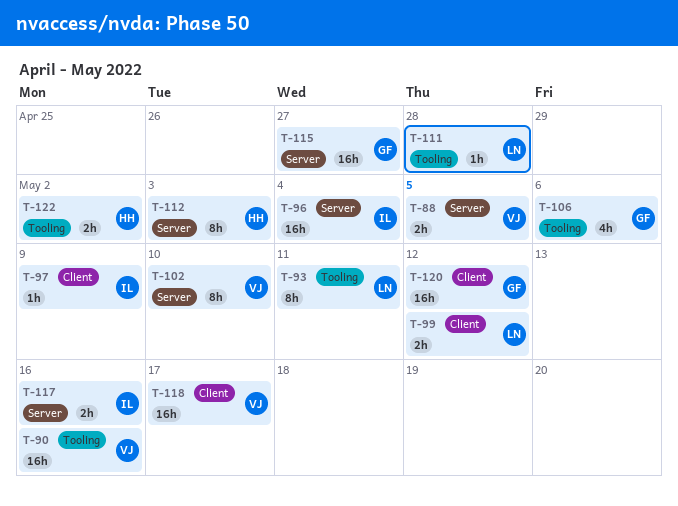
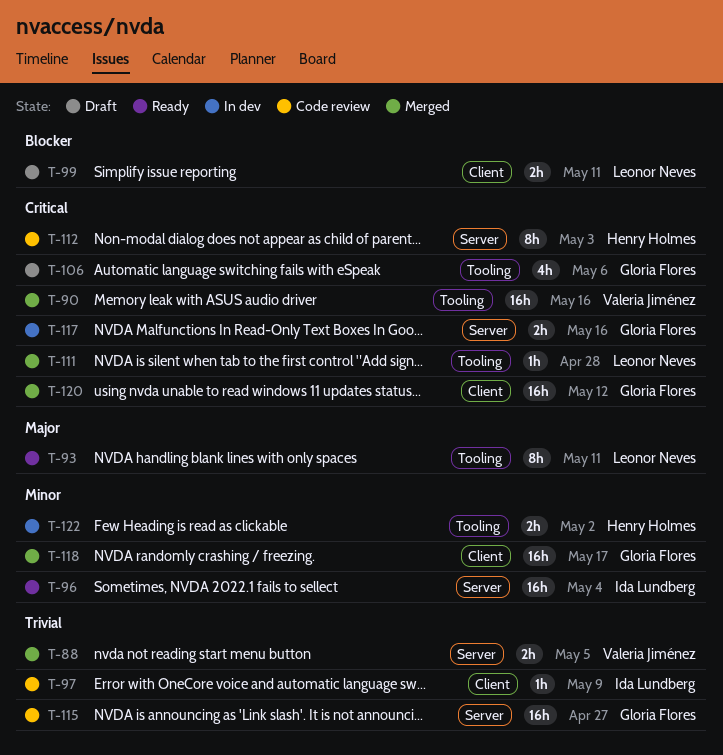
T-99, due: May 12 -> May 11
T-102: present -> none
T-117, owner: Ida Lundberg -> Gloria Flores
T-118, owner: Valeria Jiménez -> Gloria Flores

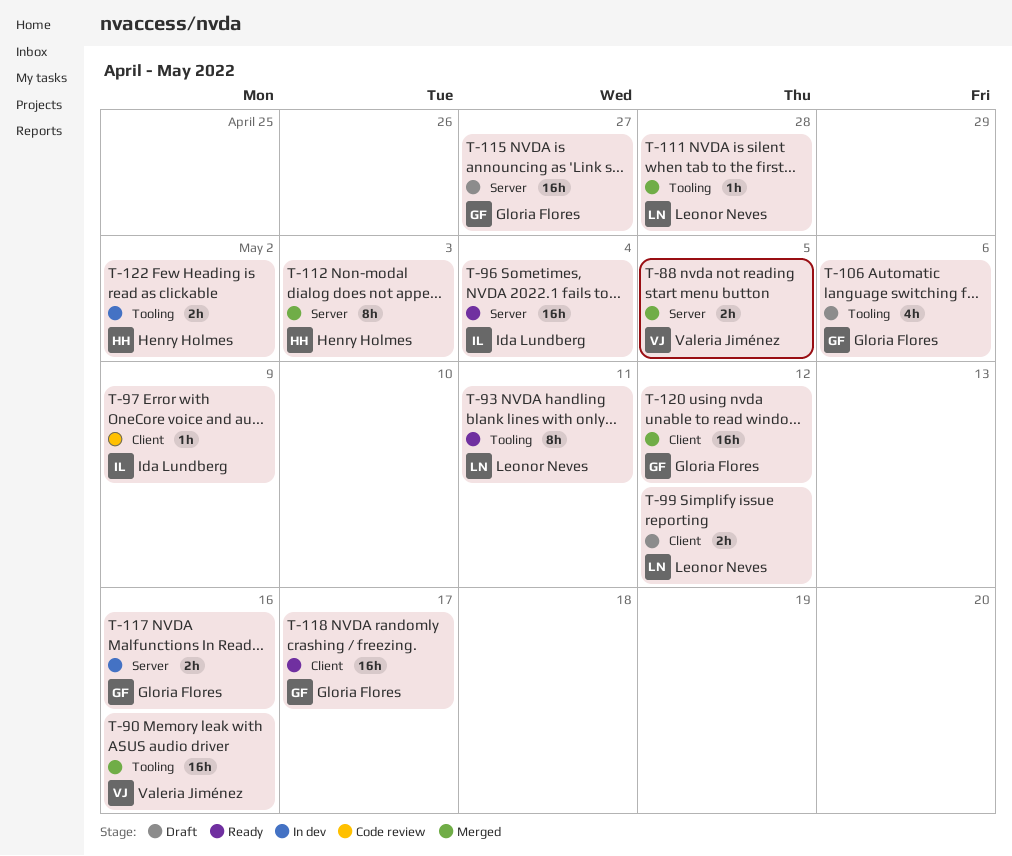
T-99, due: May 11 -> May 12
T-112, status: Code review -> Merged
T-115, status: Code review -> Draft
T-118, status: Merged -> Ready

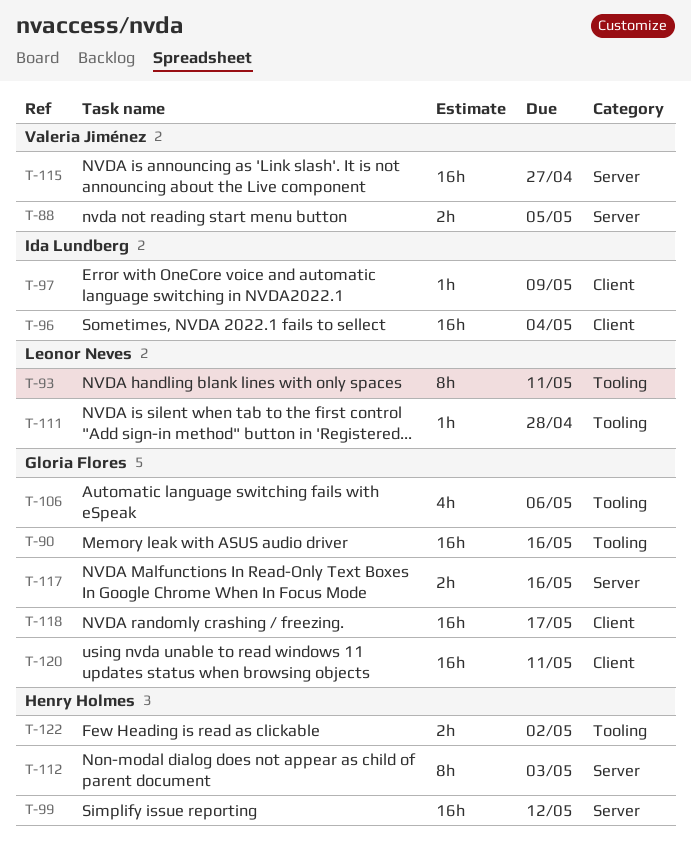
T-90, owner: Valeria Jiménez -> Gloria Flores
T-96, label: Server -> Client
T-99, owner: Leonor Neves -> Henry Holmes
T-99, label: Client -> Server
T-99, estimate: 2h -> 16h
T-115, owner: Gloria Flores -> Valeria Jiménez
T-120, due: May 12 -> May 11

